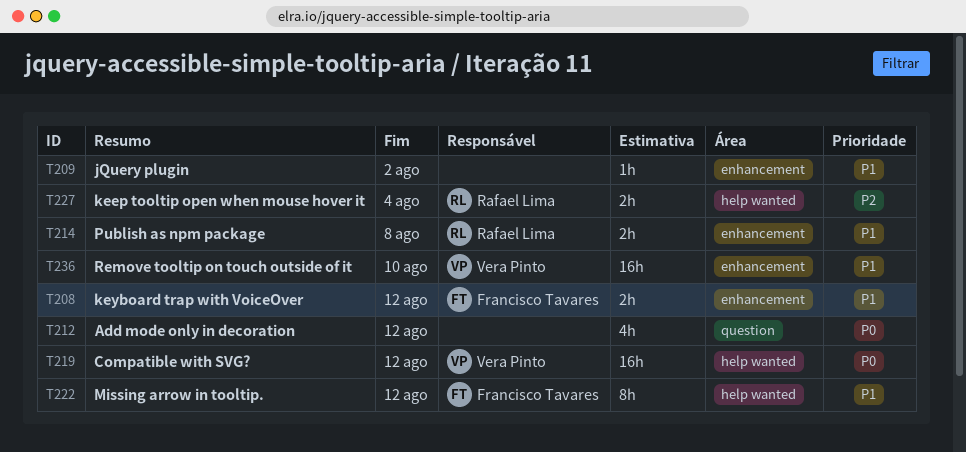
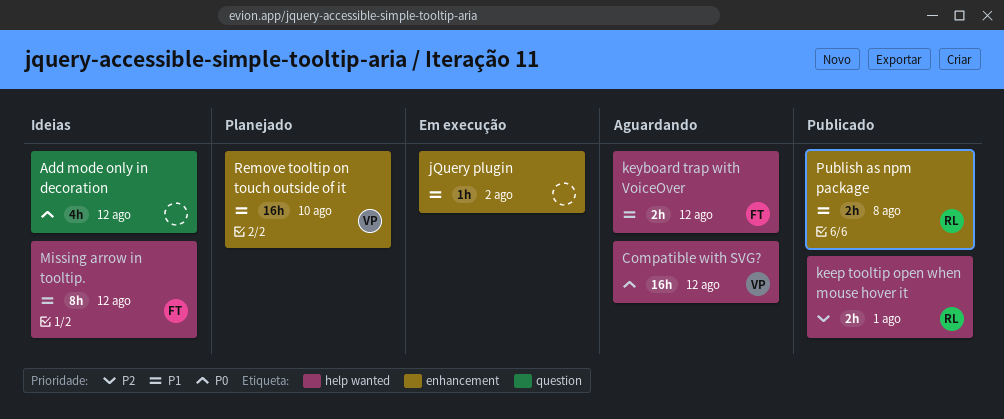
keep tooltip open when mouse hover it, due: Aug 4 -> Aug 1
keyboard trap with VoiceOver, label: enhancement -> help wanted

